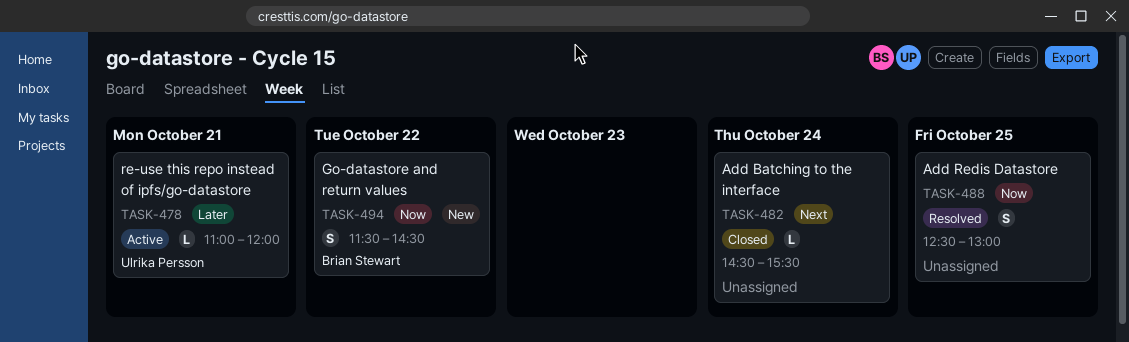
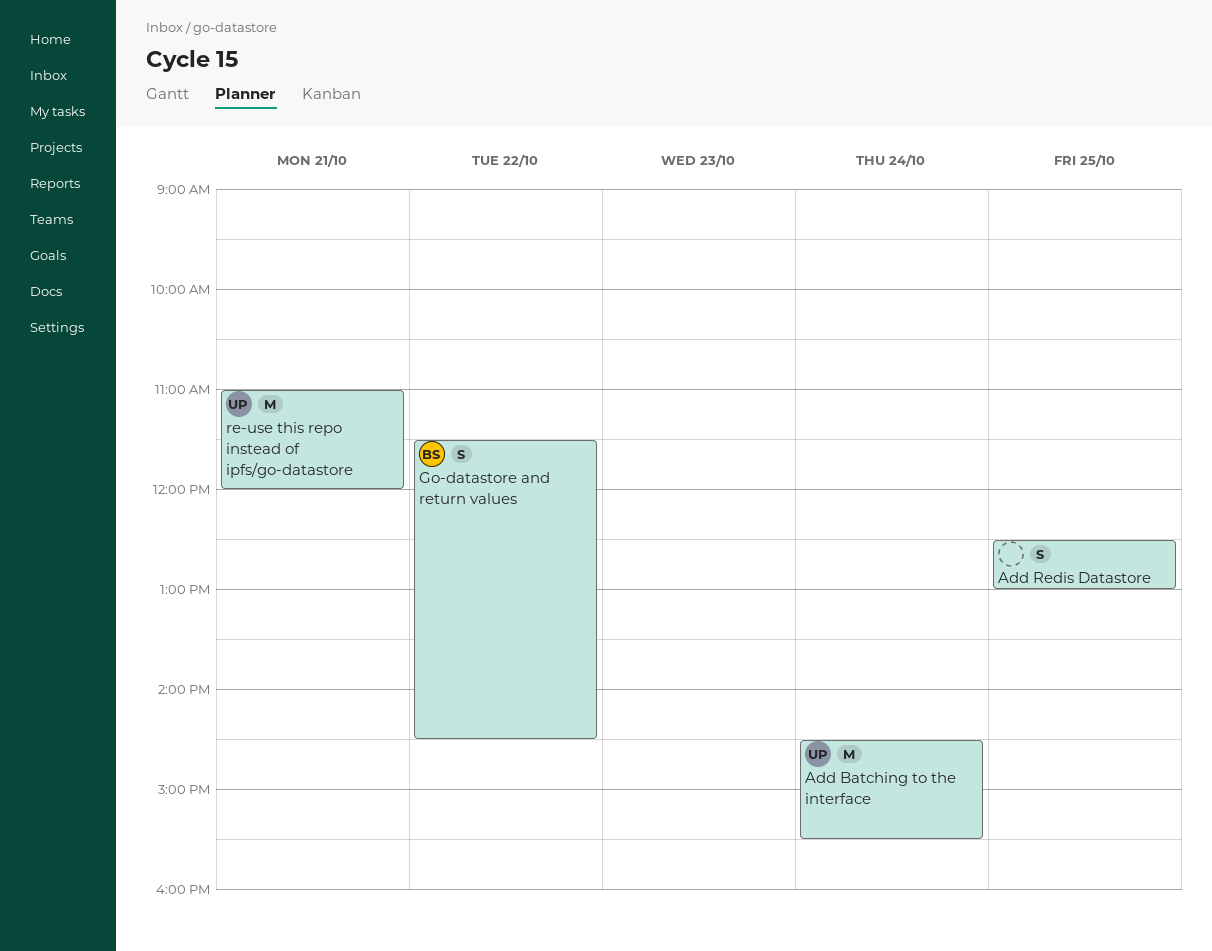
Add Batching to the interface, owner: none -> Ulrika Persson
Add Batching to the interface, estimate: L -> M
re-use this repo instead of ipfs/go-datastore, estimate: L -> M

